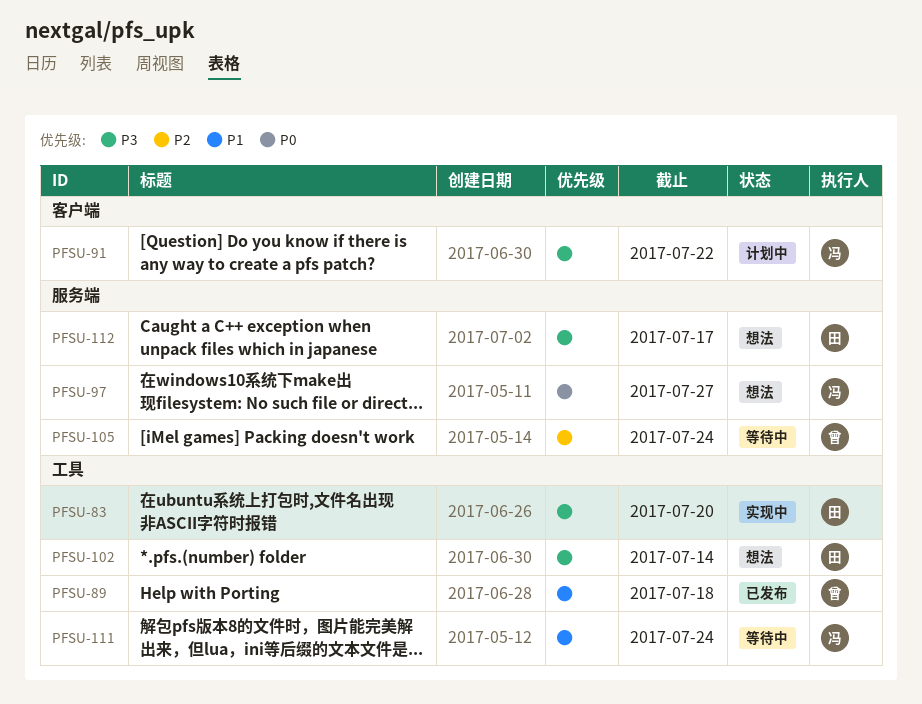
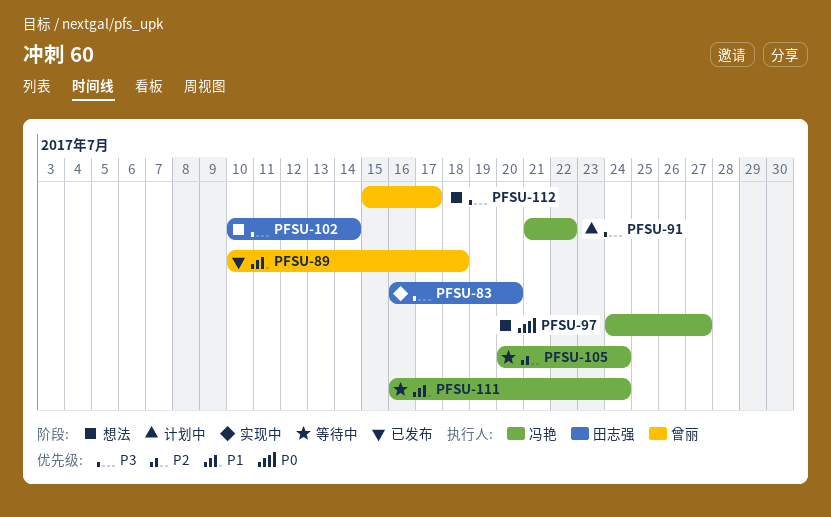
PFSU-105, owner: 曾丽 -> 冯艳
PFSU-112, owner: 田志强 -> 曾丽

